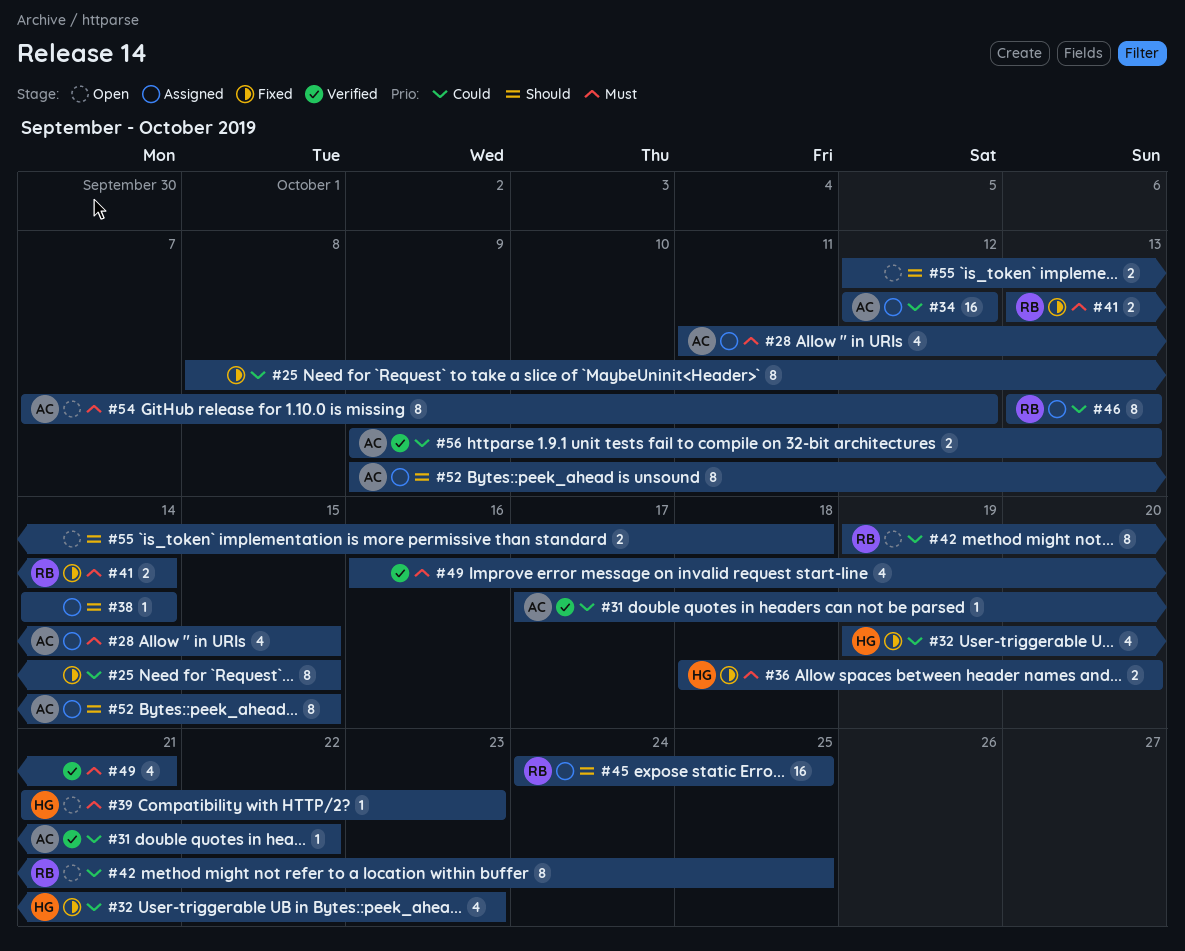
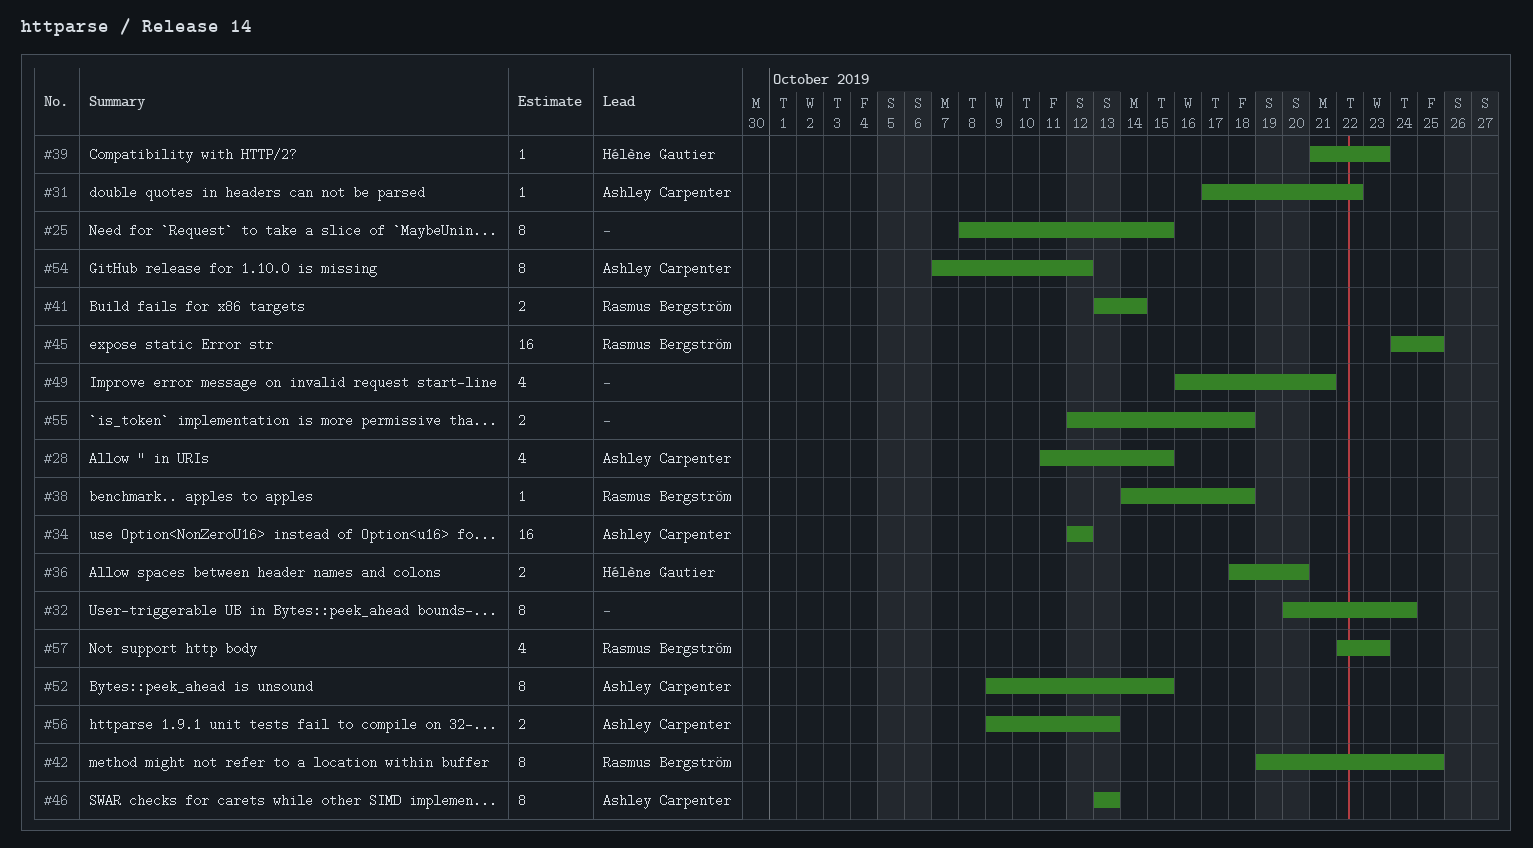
#32, owner: Hélène Gautier -> none
#32, estimate: 4 -> 8
#32, start: Oct 19 -> Oct 20
#32, due: Oct 23 -> Oct 24
#38, owner: none -> Rasmus Bergström
#38, due: Oct 14 -> Oct 18
#46, owner: Rasmus Bergström -> Ashley Carpenter
#57: none -> present

